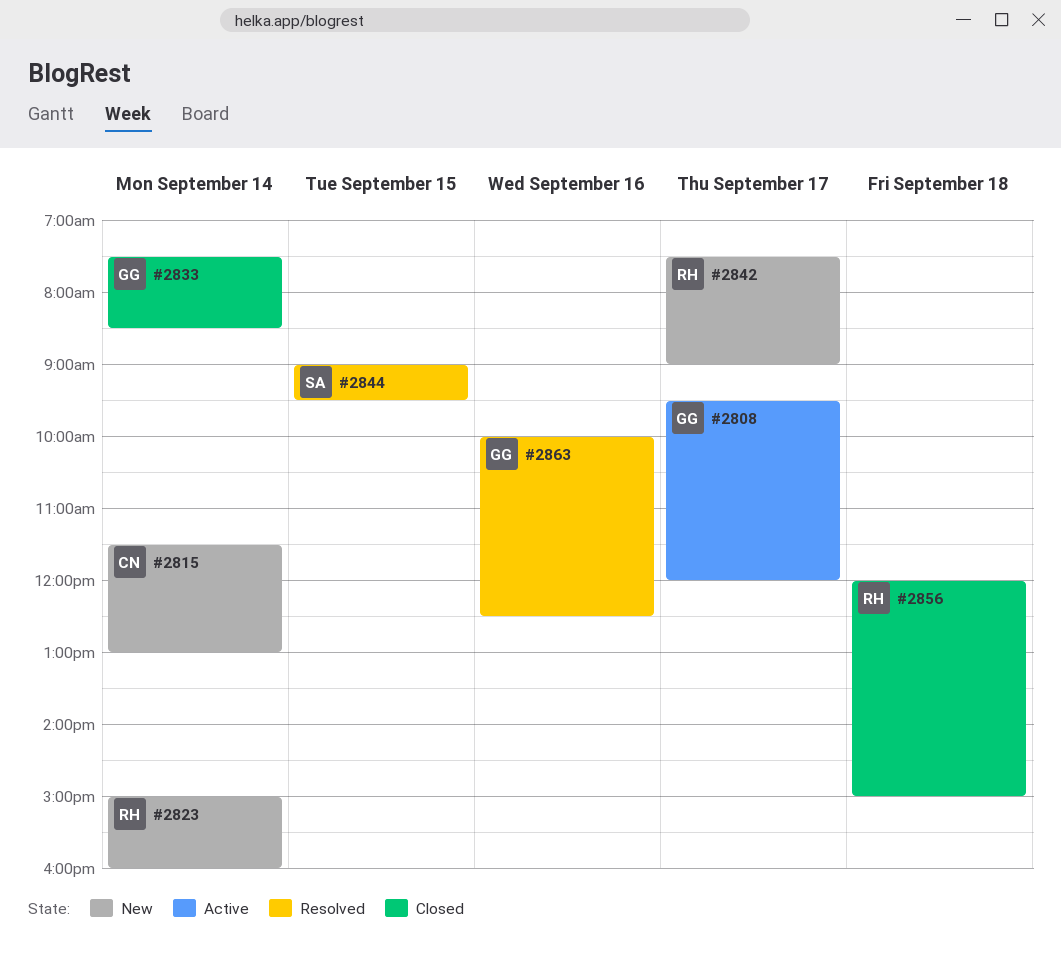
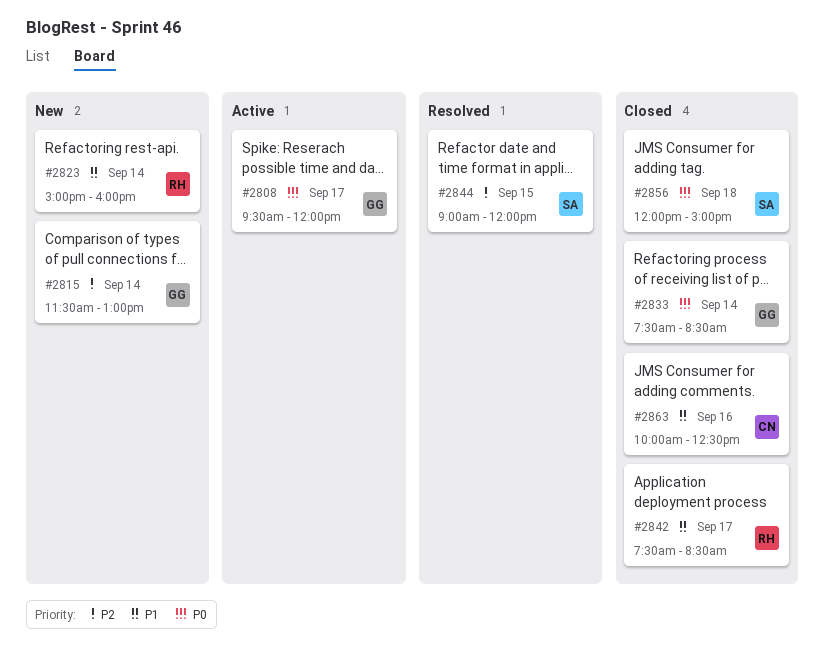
#2815, owner: CN -> GG
#2842, status: New -> Closed
#2842, ends: 09:00 -> 08:30
#2844, ends: 09:30 -> 12:00
#2856, owner: RH -> SA
#2863, status: Resolved -> Closed
#2863, owner: GG -> CN

